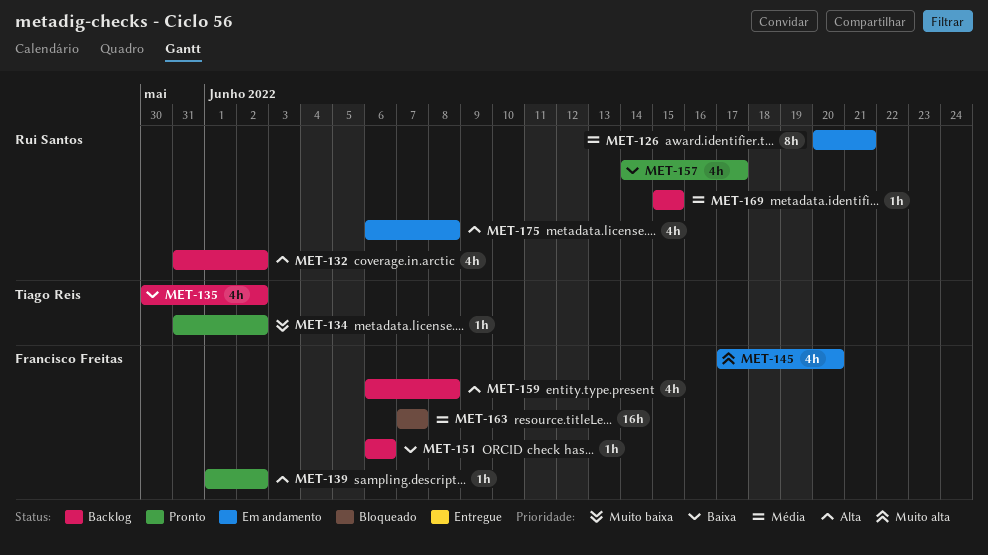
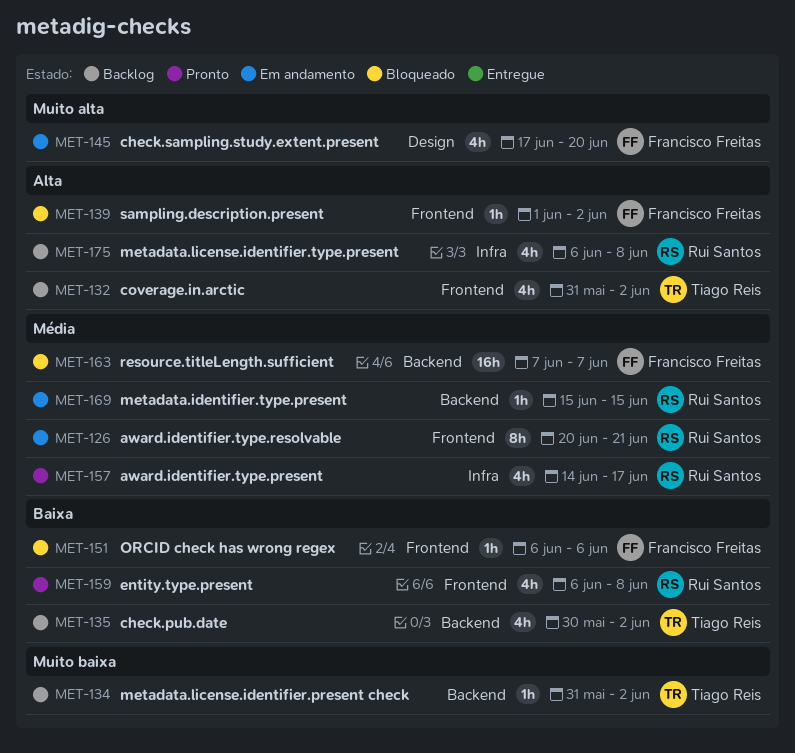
MET-132, owner: Rui Santos -> Tiago Reis
MET-134, status: Pronto -> Backlog
MET-139, status: Pronto -> Bloqueado
MET-151, status: Backlog -> Bloqueado
MET-157, priority: Baixa -> Média
MET-159, status: Backlog -> Pronto
MET-159, owner: Francisco Freitas -> Rui Santos
MET-159, priority: Alta -> Baixa
MET-169, status: Backlog -> Em andamento
MET-175, status: Em andamento -> Backlog

